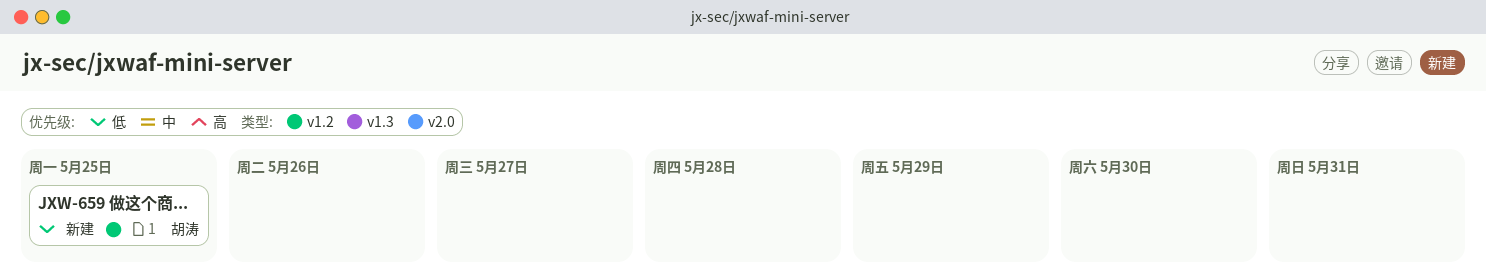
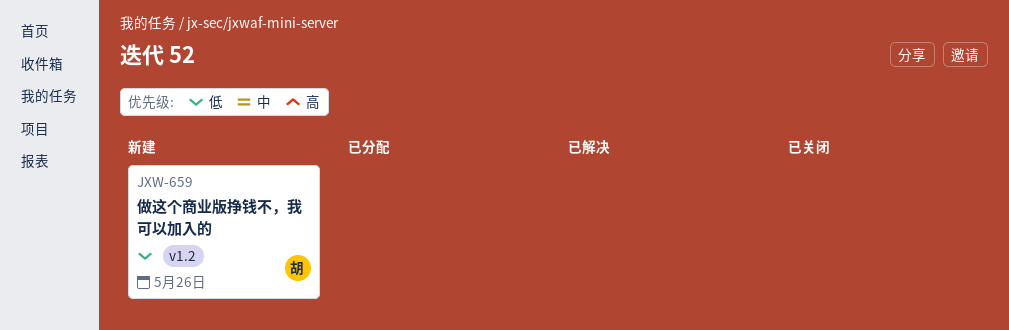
JXW-659, due: May 25 -> May 26

